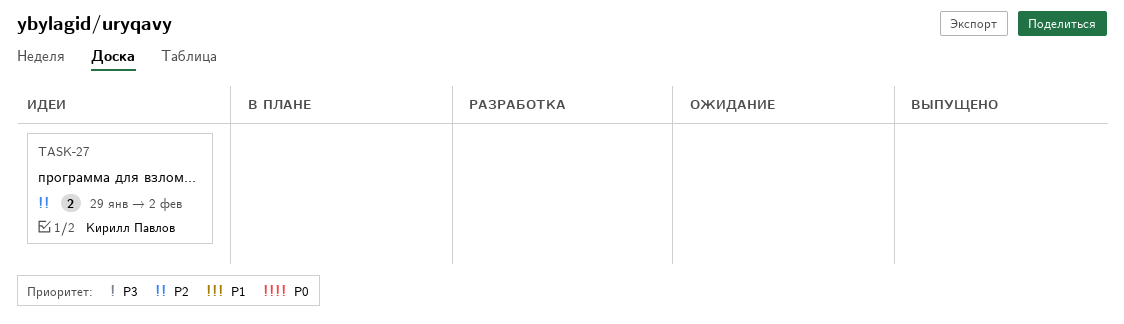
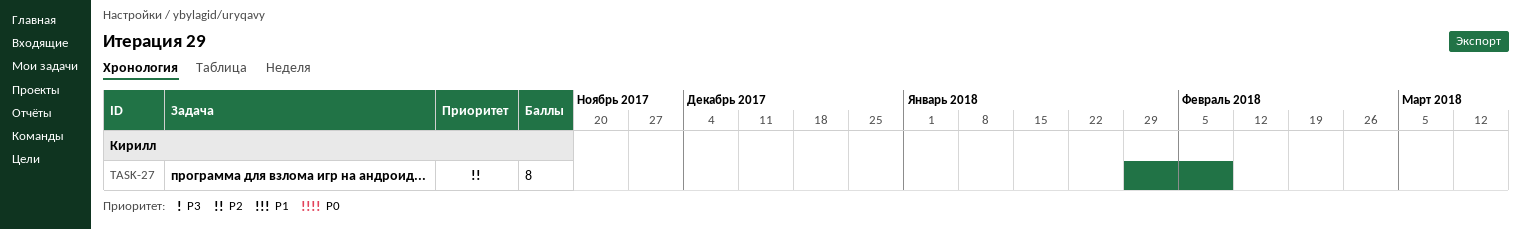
TASK-27, estimate: 2 -> 8
TASK-27, due: Feb 2 -> Feb 9

